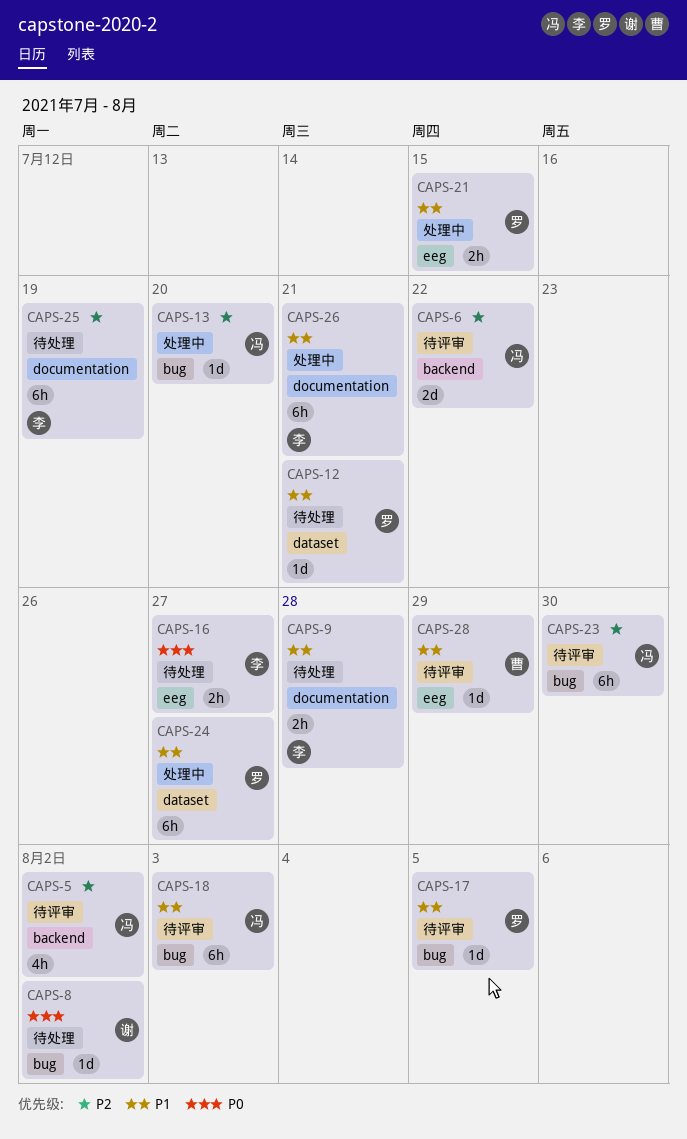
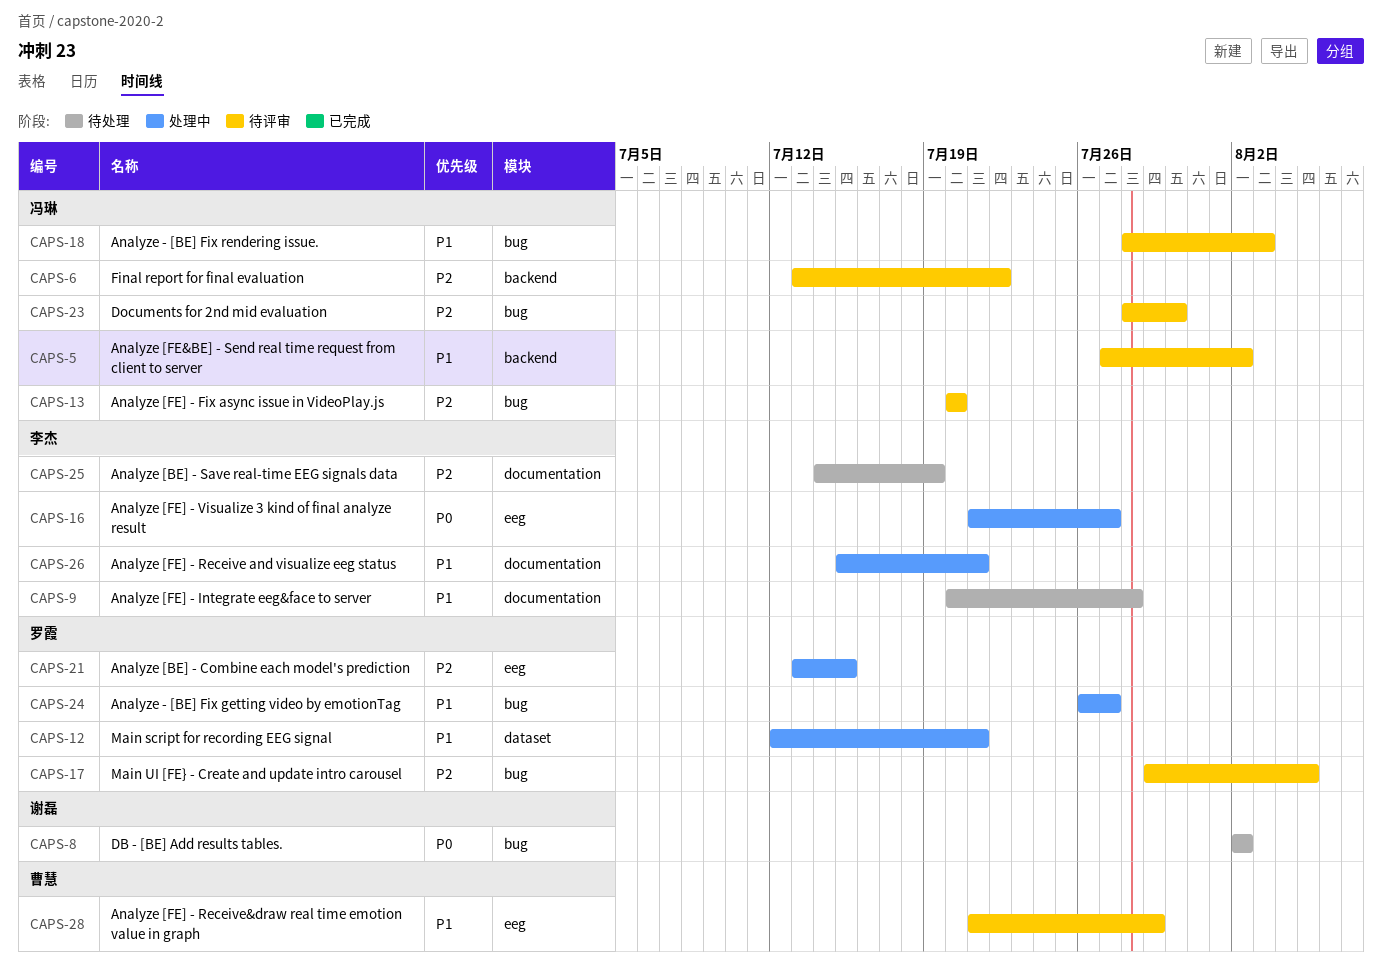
CAPS-5, priority: P2 -> P1
CAPS-12, status: 待处理 -> 处理中
CAPS-13, status: 处理中 -> 待评审
CAPS-16, status: 待处理 -> 处理中
CAPS-17, priority: P1 -> P2
CAPS-21, priority: P1 -> P2
CAPS-24, label: dataset -> bug

